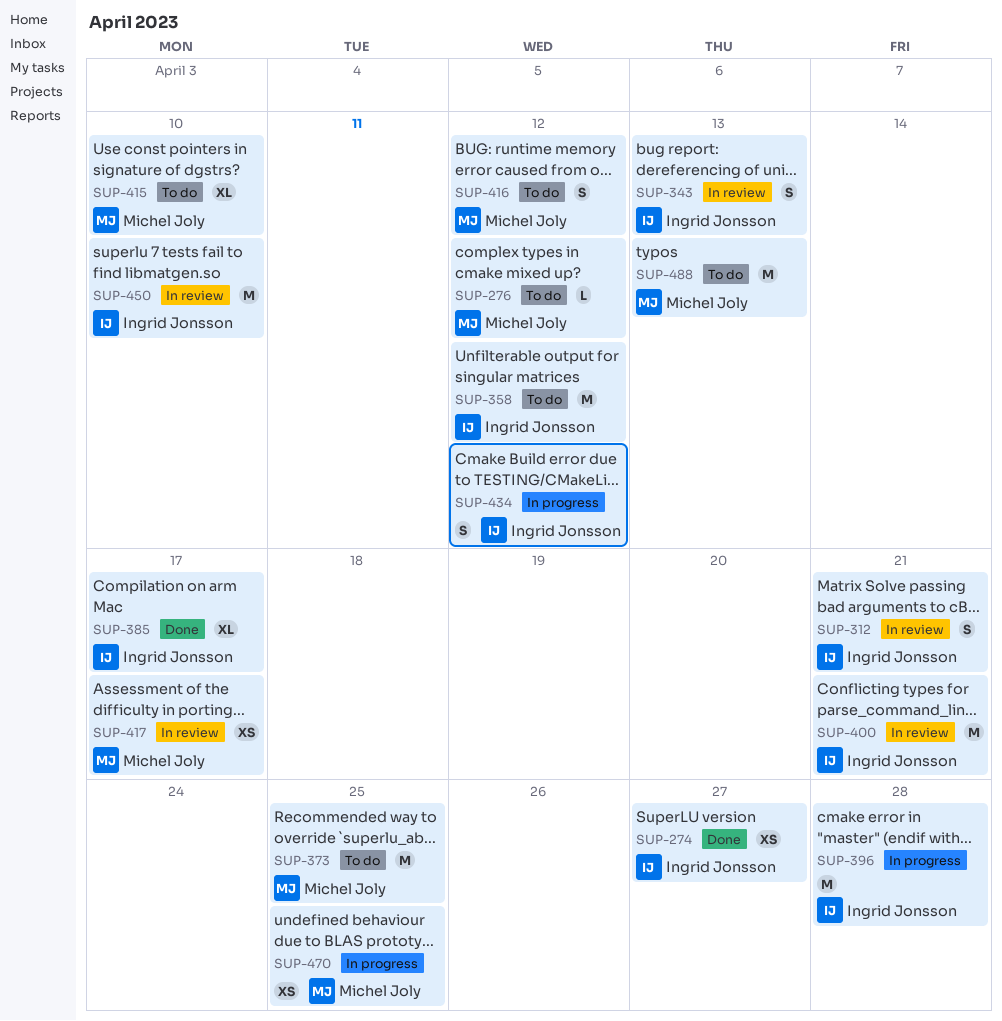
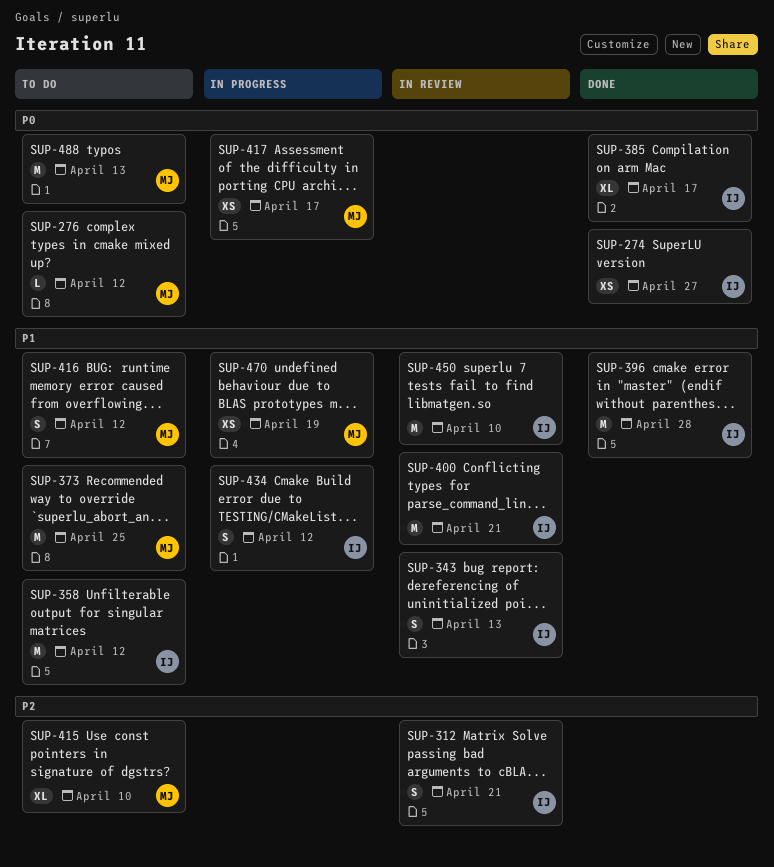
SUP-396, status: In progress -> Done
SUP-417, status: In review -> In progress
SUP-470, due: Apr 25 -> Apr 19

